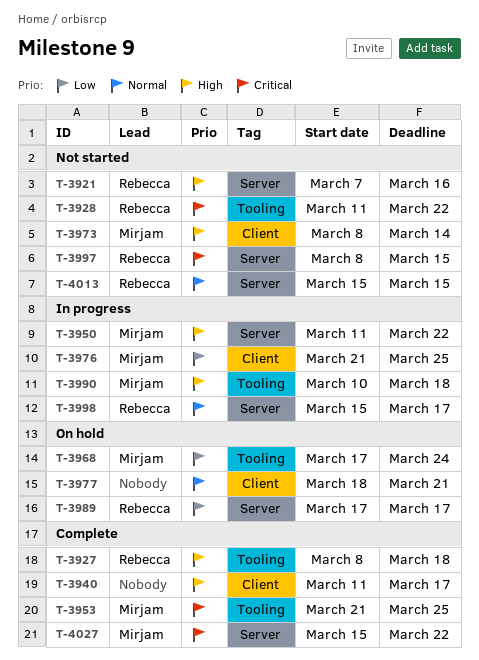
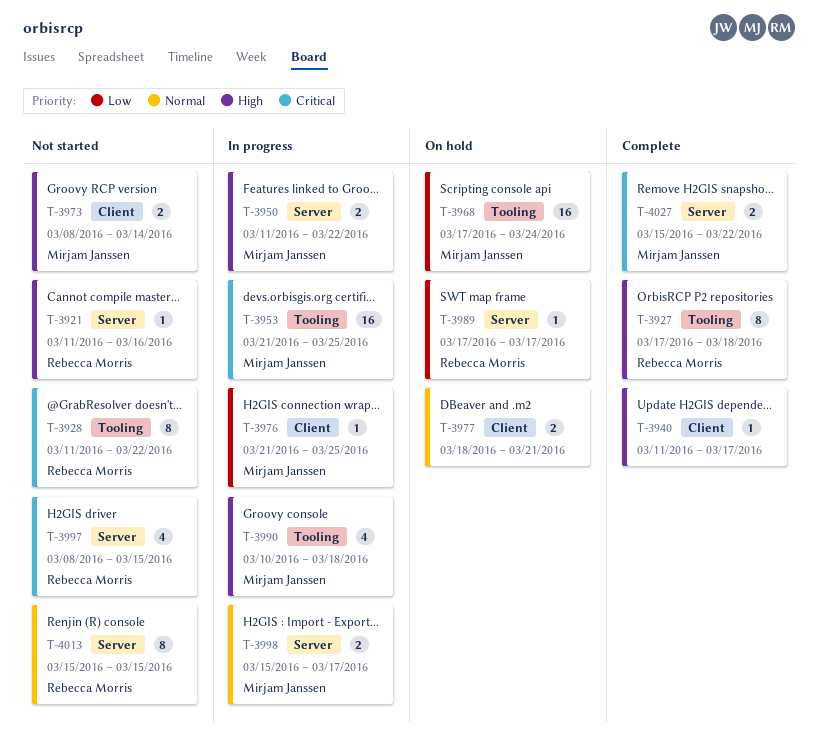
T-3921, start: Mar 7 -> Mar 11
T-3927, start: Mar 8 -> Mar 17
T-3953, status: Complete -> In progress
T-3998, owner: Rebecca Morris -> Mirjam Janssen

